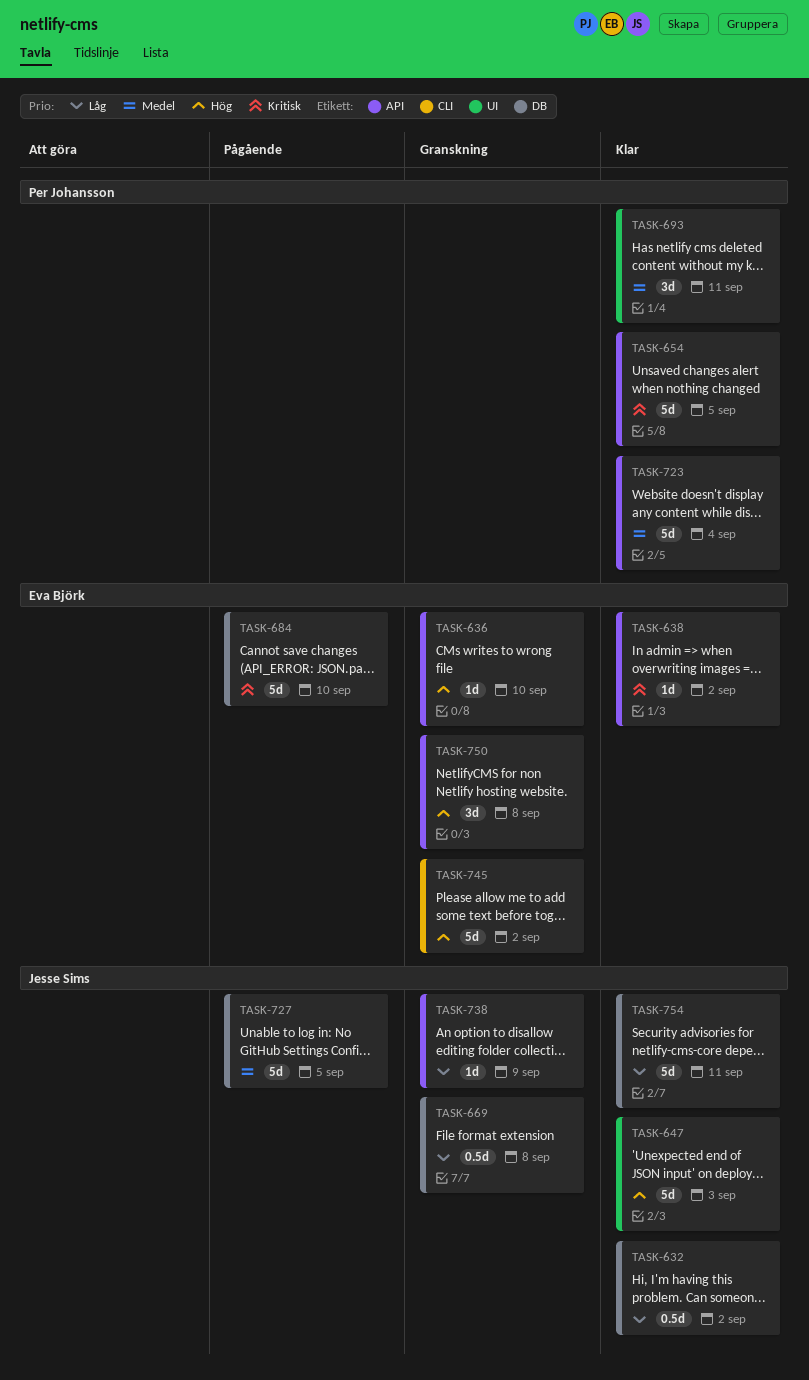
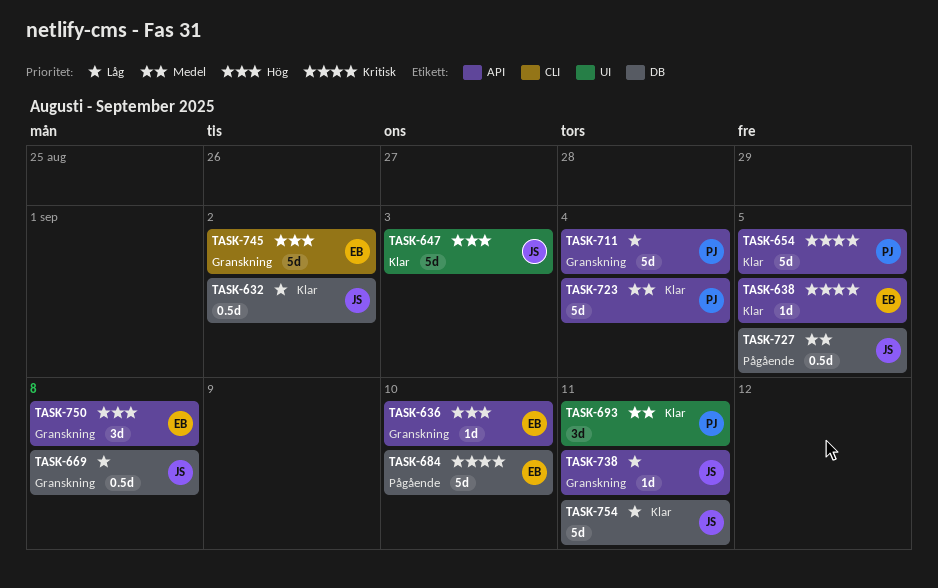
TASK-638, due: Sep 2 -> Sep 5
TASK-711: none -> present
TASK-727, estimate: 5d -> 0.5d
TASK-738, due: Sep 9 -> Sep 11

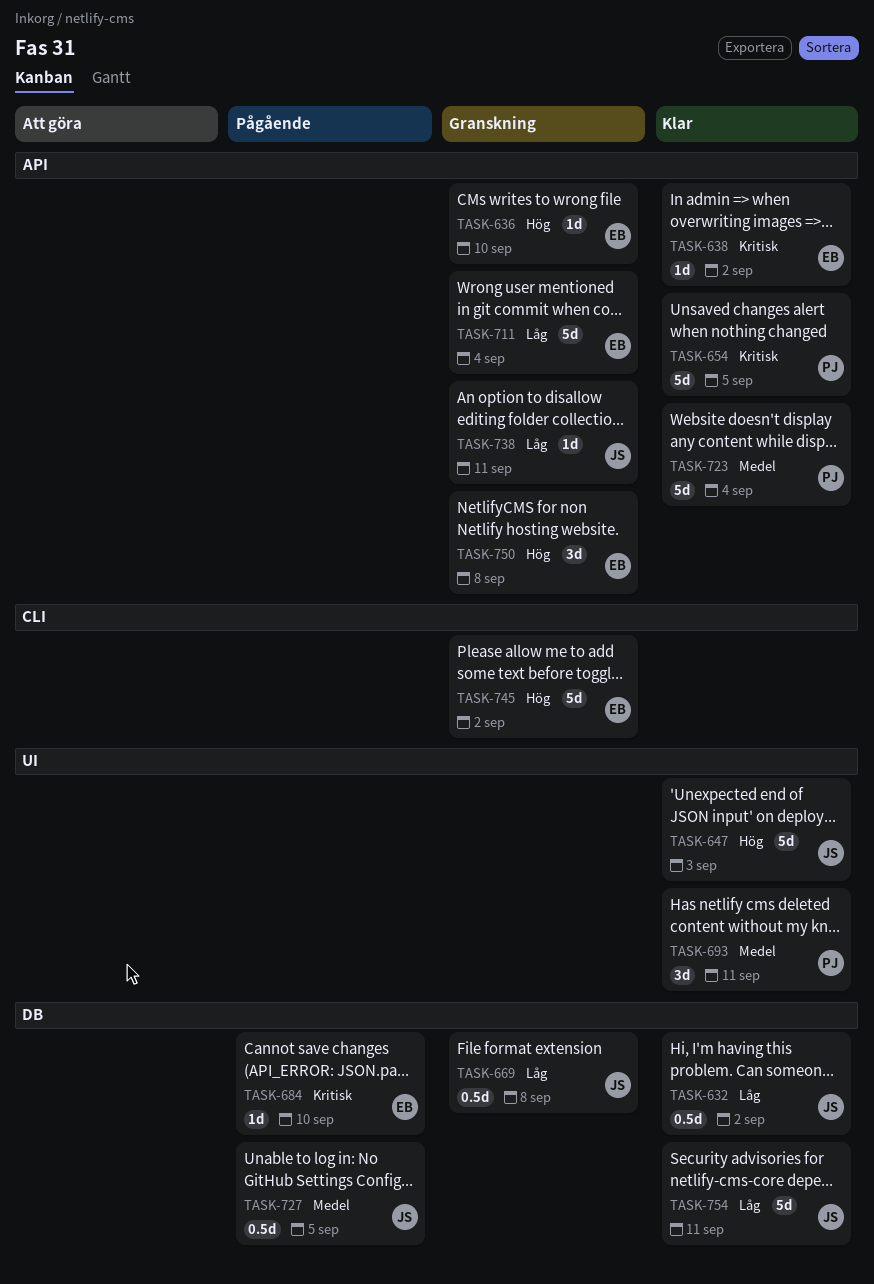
TASK-638, due: Sep 5 -> Sep 2
TASK-684, estimate: 5d -> 1d
TASK-711, owner: PJ -> EB

